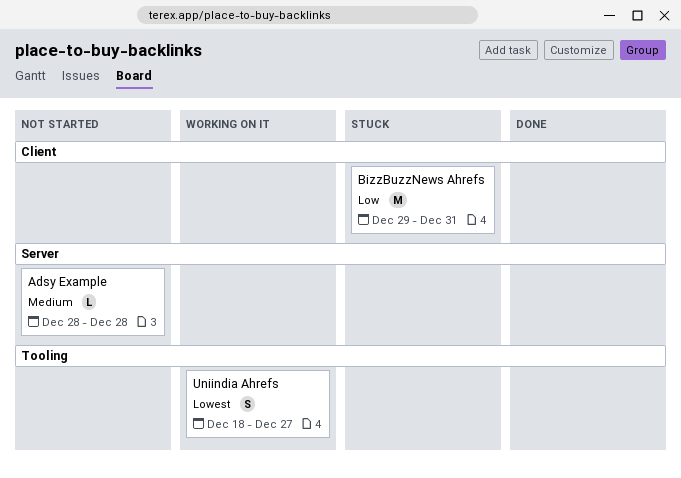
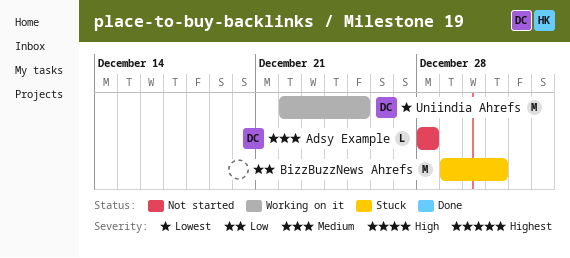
Uniindia Ahrefs, estimate: S -> M
Uniindia Ahrefs, start: Dec 18 -> Dec 22
Uniindia Ahrefs, due: Dec 27 -> Dec 25

